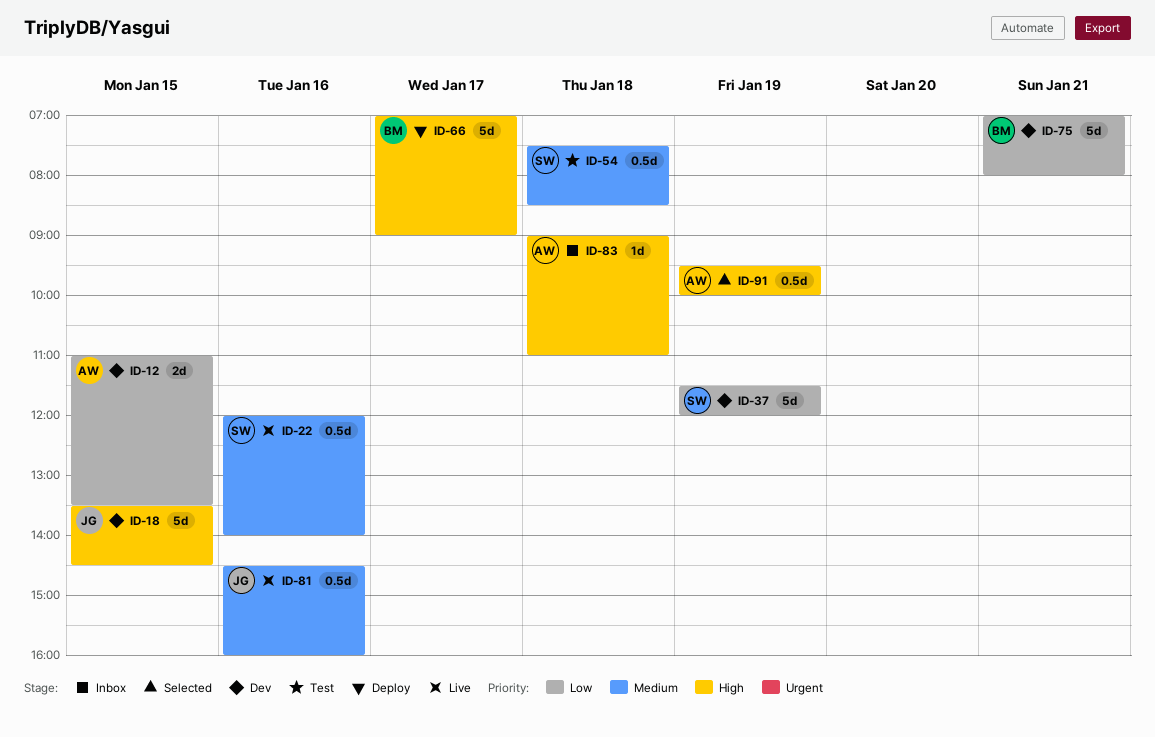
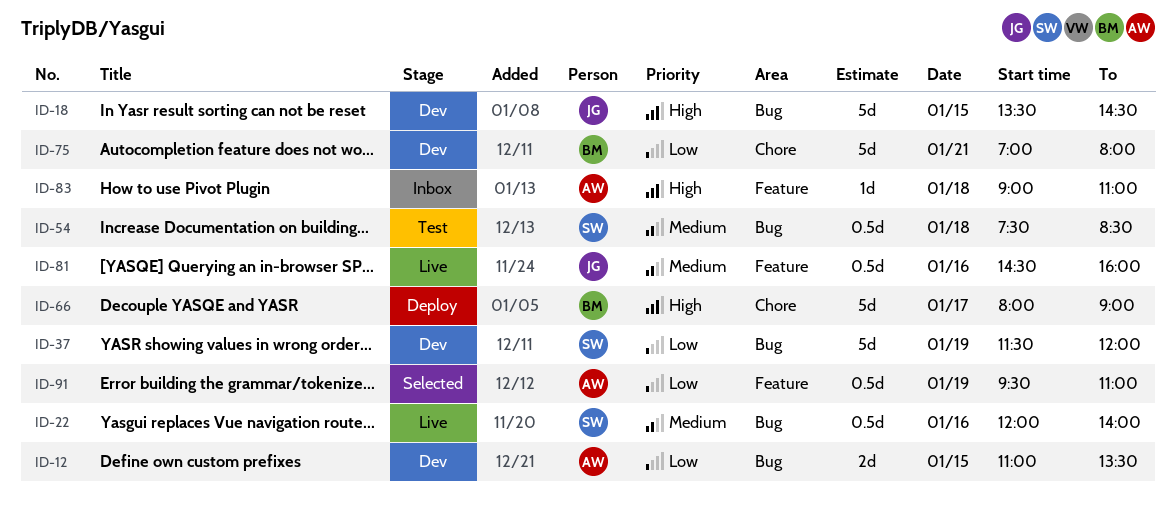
ID-66, begins: 07:00 -> 08:00
ID-91, priority: High -> Low
ID-91, ends: 10:00 -> 11:00

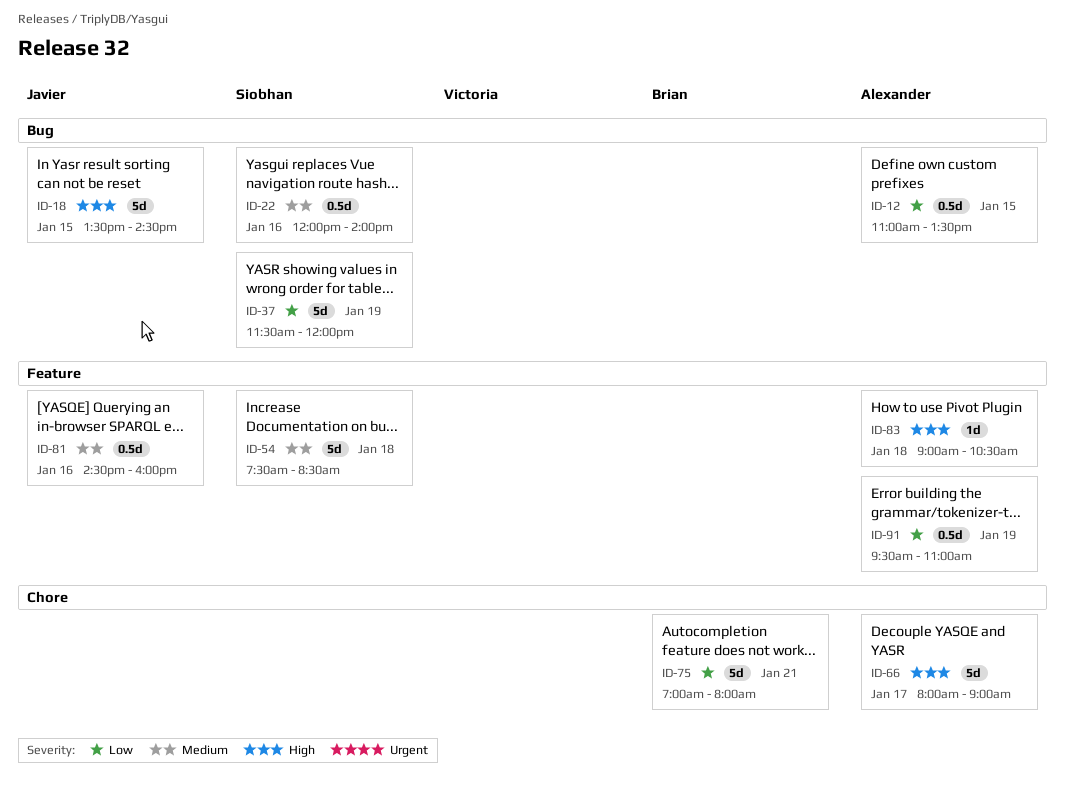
ID-12, estimate: 2d -> 0.5d
ID-54, label: Bug -> Feature
ID-54, estimate: 0.5d -> 5d
ID-66, owner: Brian -> Alexander
ID-83, ends: 11:00 -> 10:30

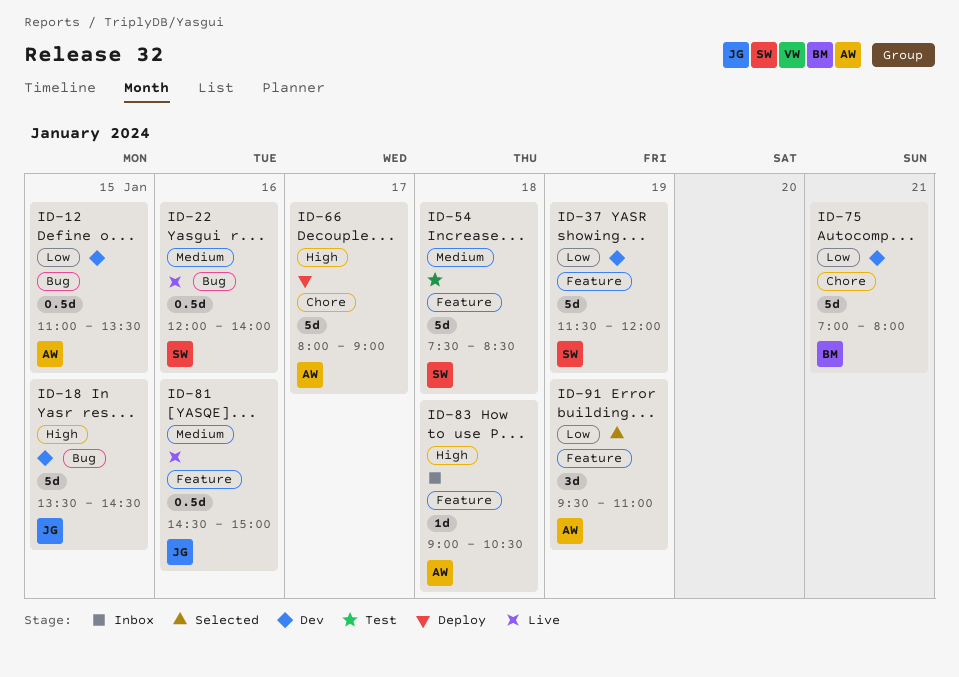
ID-37, label: Bug -> Feature
ID-81, ends: 16:00 -> 15:00
ID-91, estimate: 0.5d -> 3d

